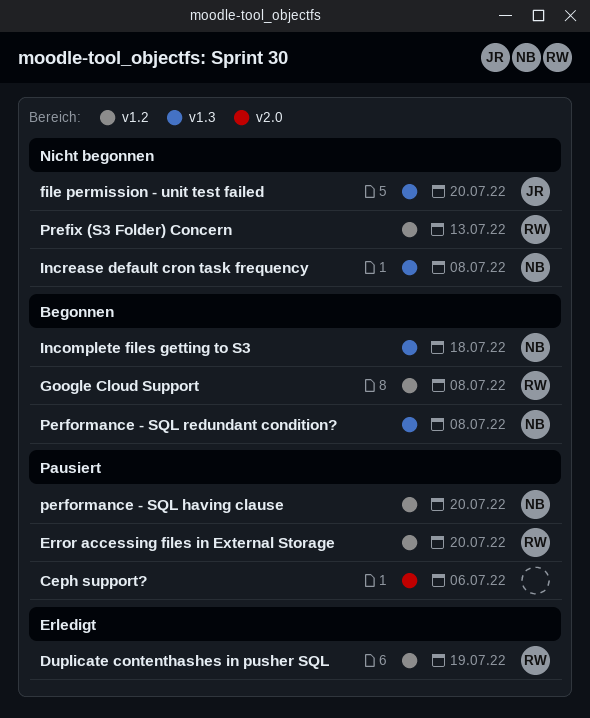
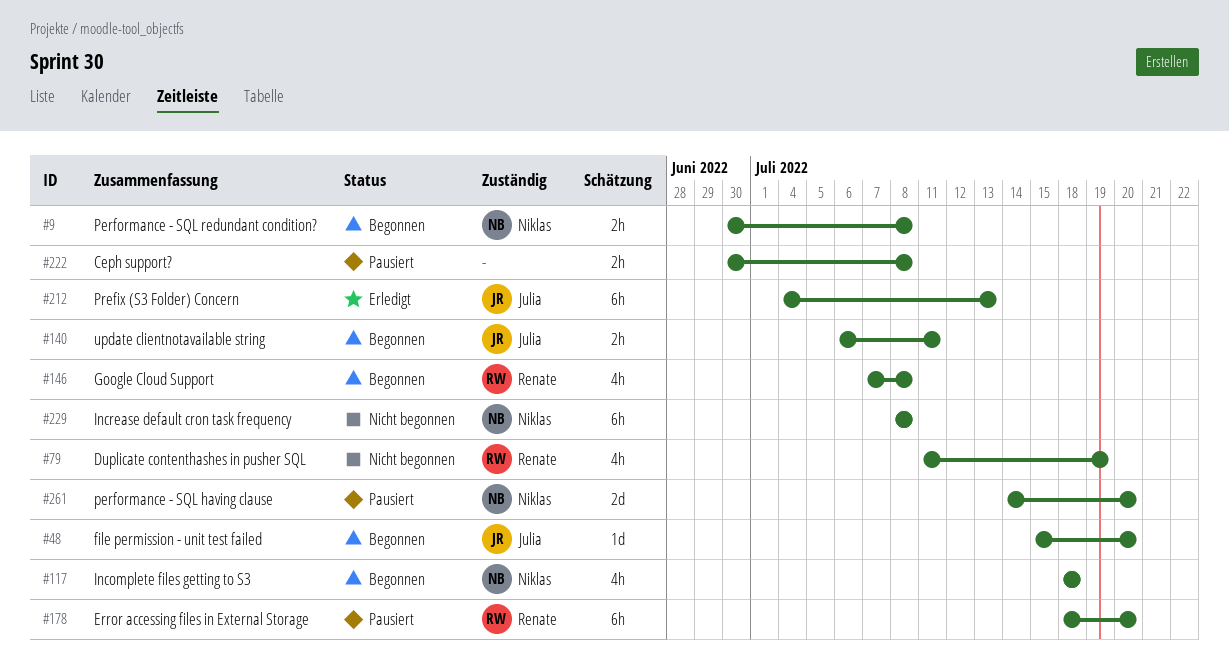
Ceph support?, due: Jul 6 -> Jul 8
Duplicate contenthashes in pusher SQL, status: Erledigt -> Nicht begonnen
file permission - unit test failed, status: Nicht begonnen -> Begonnen
Prefix (S3 Folder) Concern, status: Nicht begonnen -> Erledigt
Prefix (S3 Folder) Concern, owner: Renate -> Julia
update clientnotavailable string: none -> present

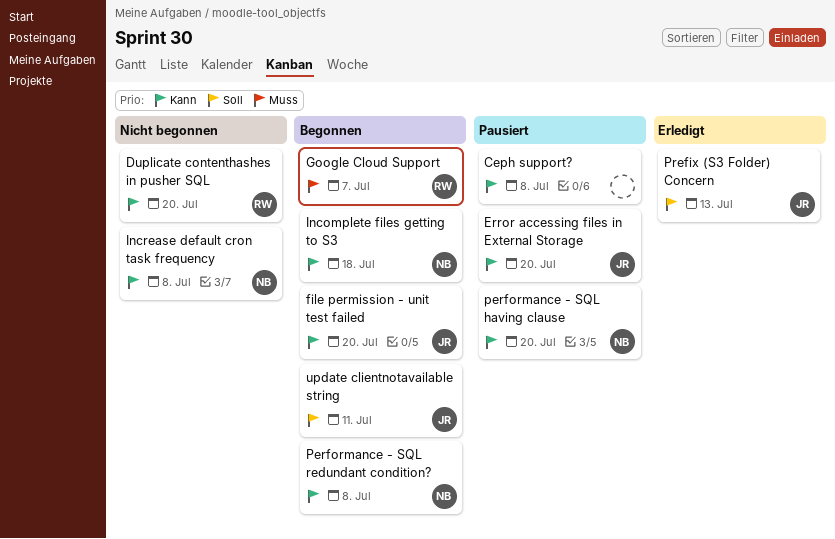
Duplicate contenthashes in pusher SQL, due: Jul 19 -> Jul 20
Error accessing files in External Storage, owner: Renate -> Julia
Google Cloud Support, due: Jul 8 -> Jul 7

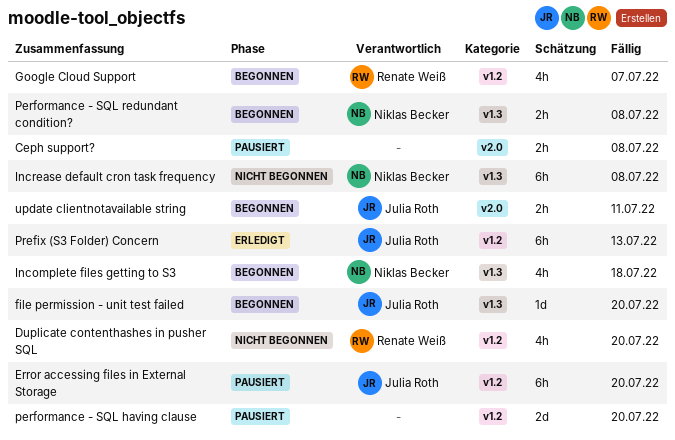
performance - SQL having clause, owner: Niklas Becker -> none

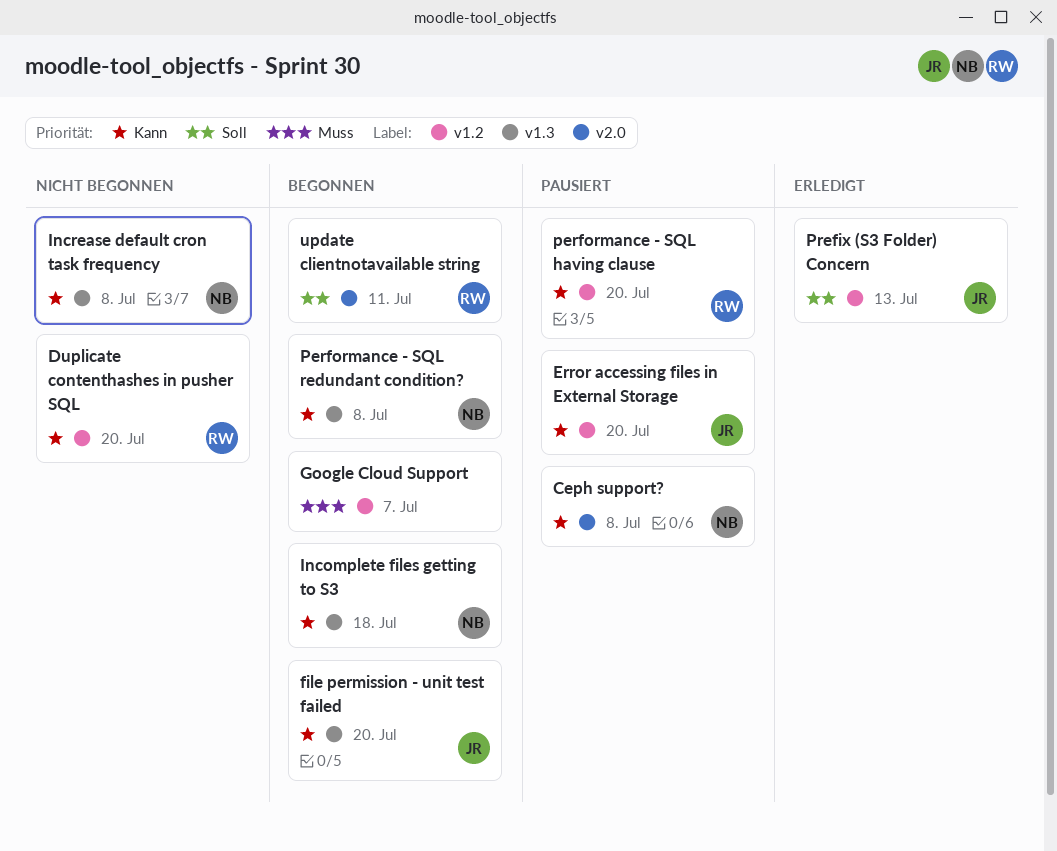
Ceph support?, owner: none -> Niklas Becker
Google Cloud Support, owner: Renate Weiß -> none
performance - SQL having clause, owner: none -> Renate Weiß
update clientnotavailable string, owner: Julia Roth -> Renate Weiß

